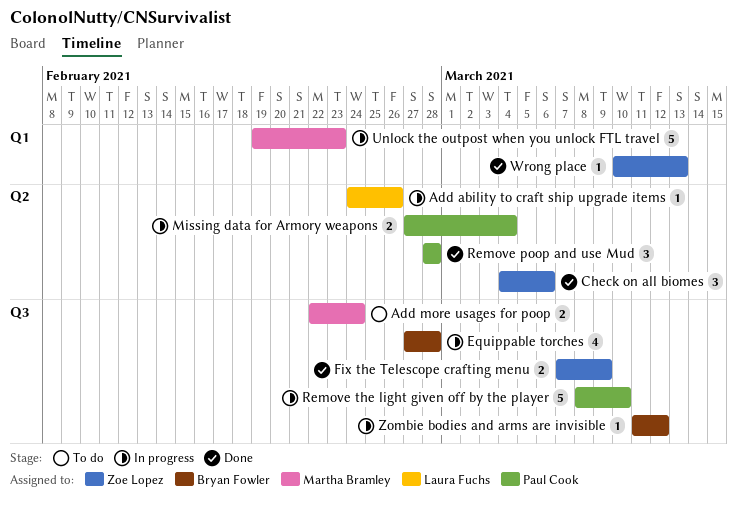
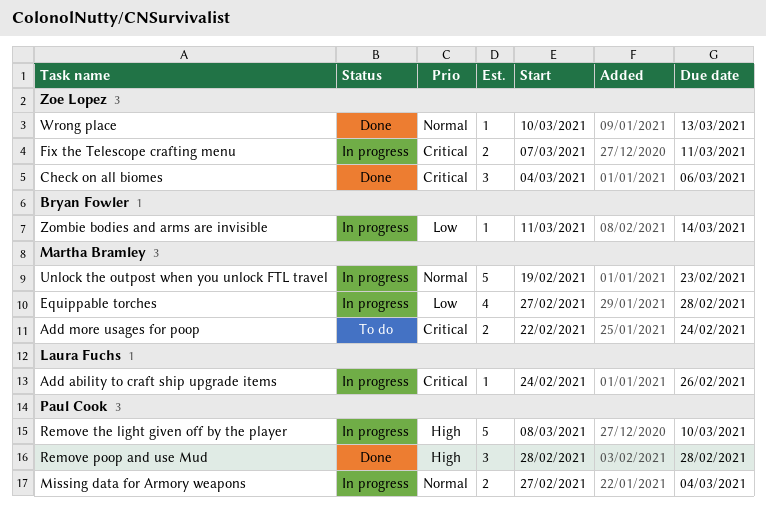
Equippable torches, owner: Bryan Fowler -> Martha Bramley
Fix the Telescope crafting menu, status: Done -> In progress
Fix the Telescope crafting menu, due: Mar 9 -> Mar 11
Zombie bodies and arms are invisible, due: Mar 12 -> Mar 14

